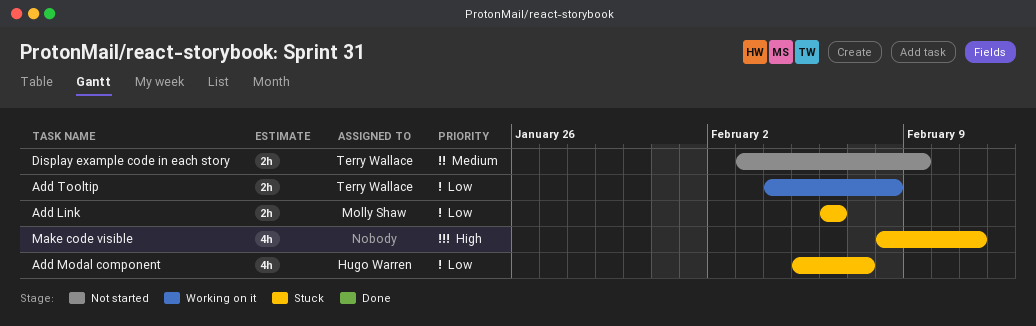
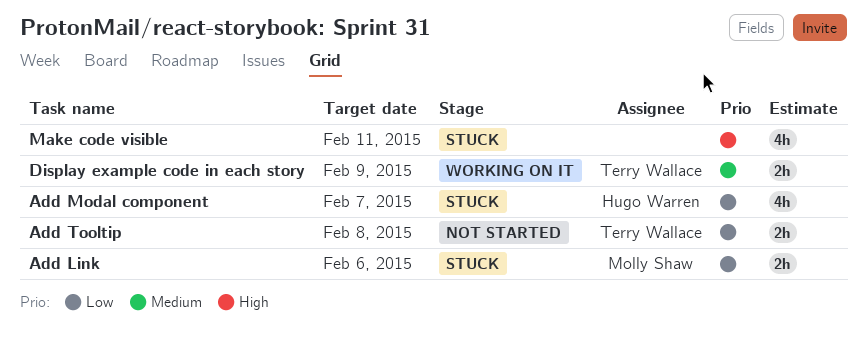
Add Tooltip, status: Working on it -> Not started
Display example code in each story, status: Not started -> Working on it

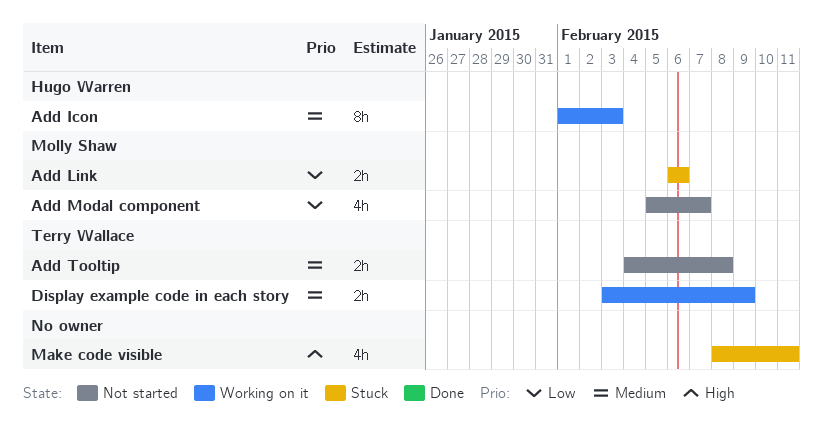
Add Icon: none -> present
Add Modal component, status: Stuck -> Not started
Add Modal component, owner: Hugo Warren -> Molly Shaw
Add Tooltip, priority: Low -> Medium

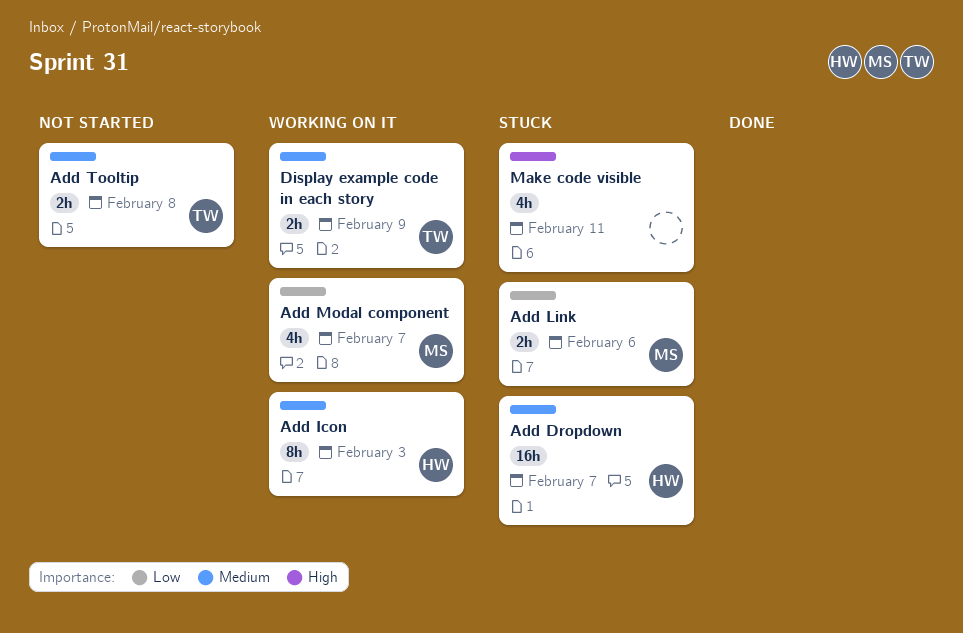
Add Dropdown: none -> present
Add Modal component, status: Not started -> Working on it

